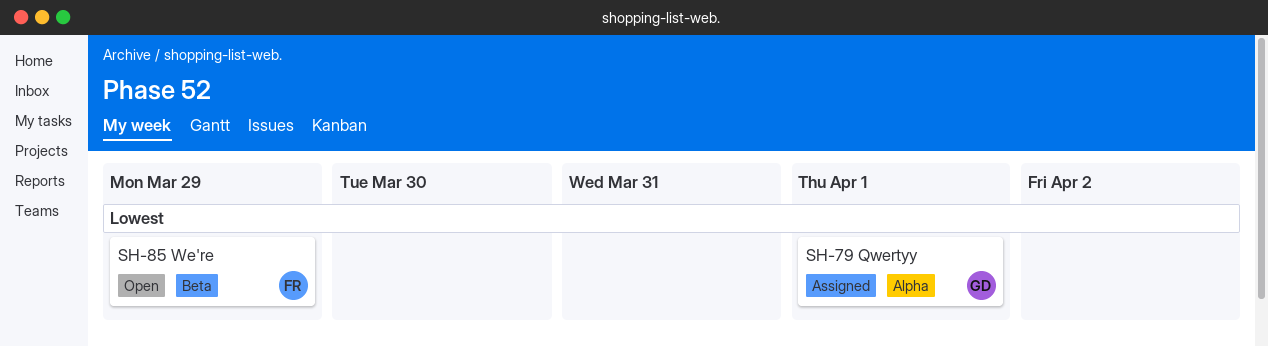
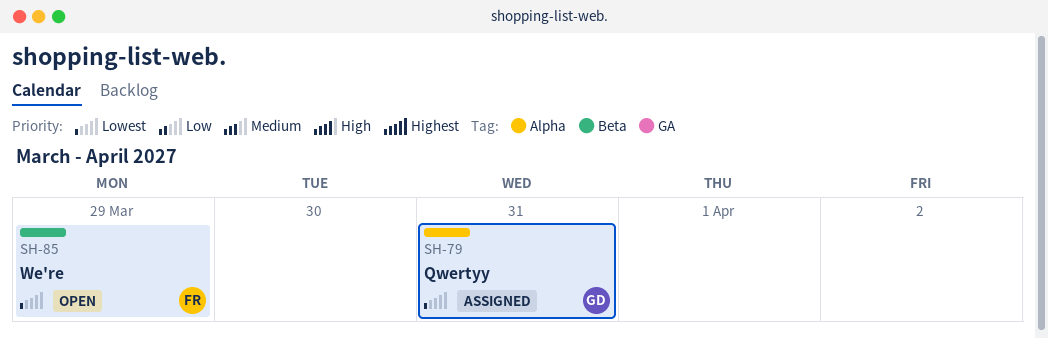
SH-79, due: Apr 1 -> Mar 31

